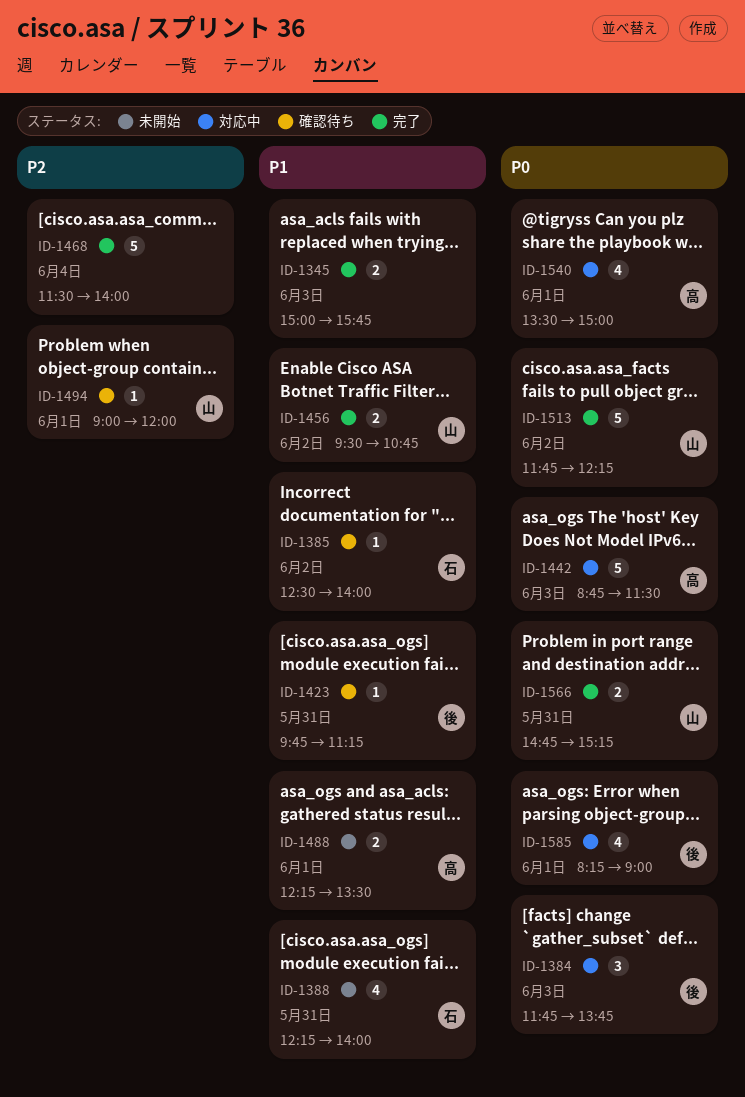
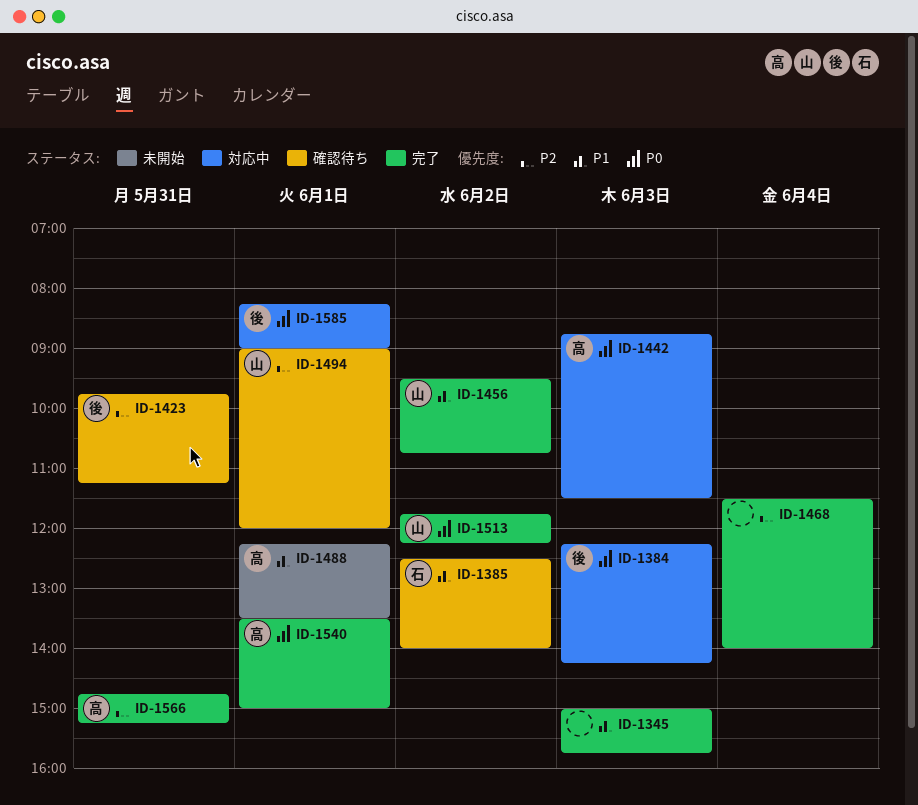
ID-1384, begins: 11:45 -> 12:15
ID-1384, ends: 13:45 -> 14:15
ID-1388: present -> none
ID-1423, priority: P1 -> P2
ID-1540, status: 対応中 -> 完了
ID-1566, owner: 山 -> 高
ID-1566, priority: P0 -> P2

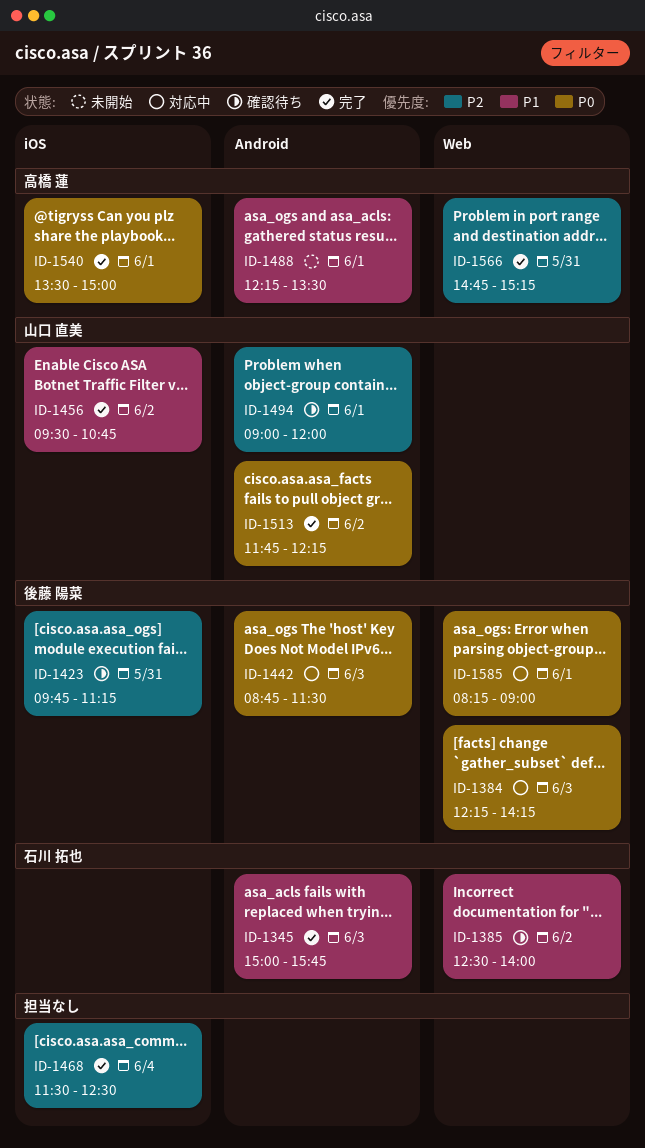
ID-1345, owner: none -> 石川 拓也
ID-1442, owner: 高橋 蓮 -> 後藤 陽菜
ID-1468, ends: 14:00 -> 12:30

